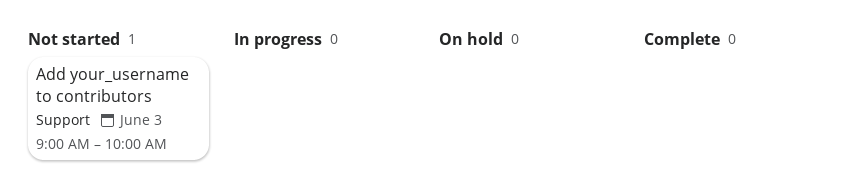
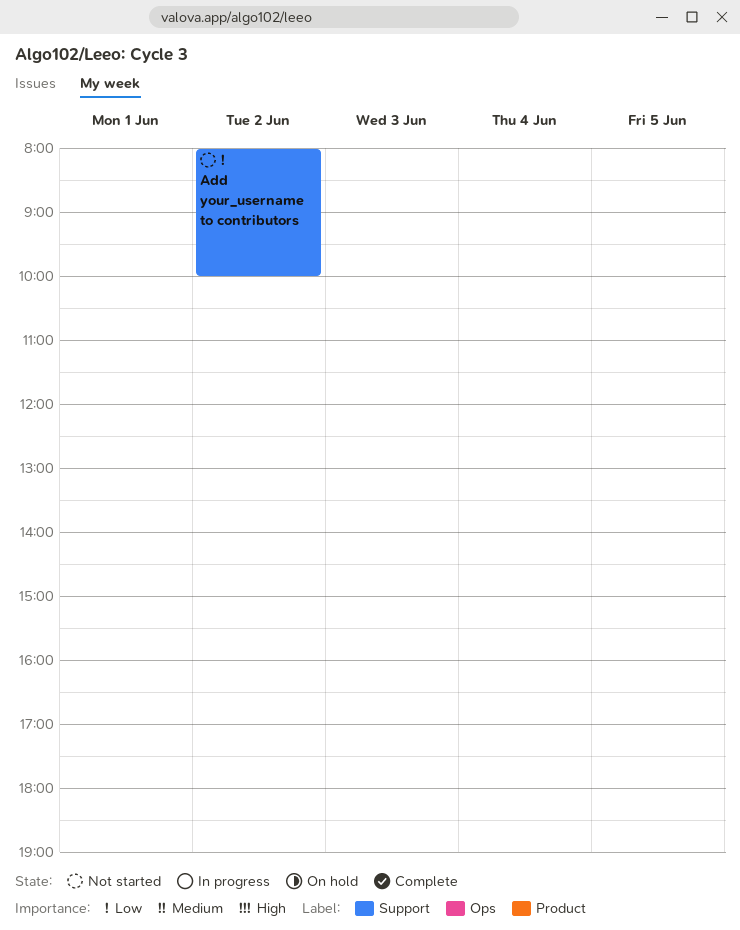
Add your_username to contributors, day: Jun 3 -> Jun 2
Add your_username to contributors, begins: 09:00 -> 08:00

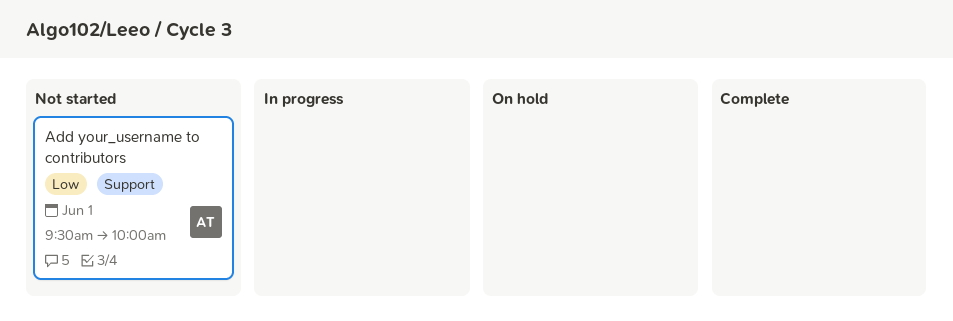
Add your_username to contributors, day: Jun 2 -> Jun 1
Add your_username to contributors, begins: 08:00 -> 09:30

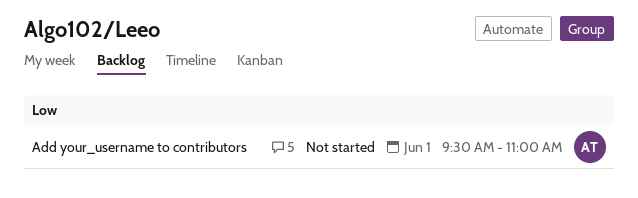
Add your_username to contributors, ends: 10:00 -> 11:00

